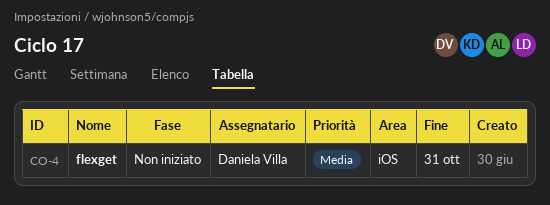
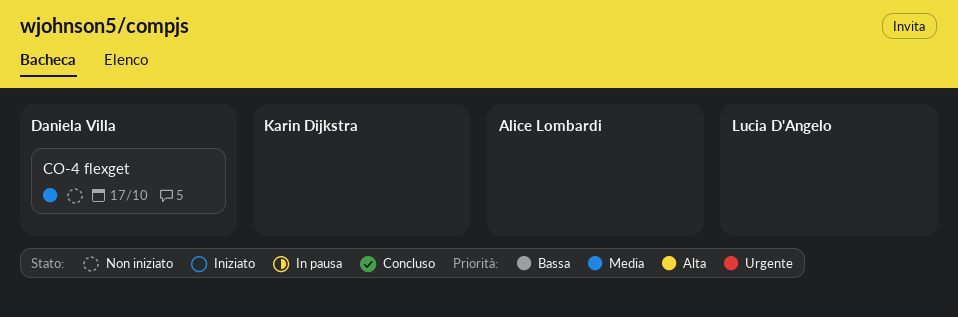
CO-4, due: Oct 31 -> Oct 17

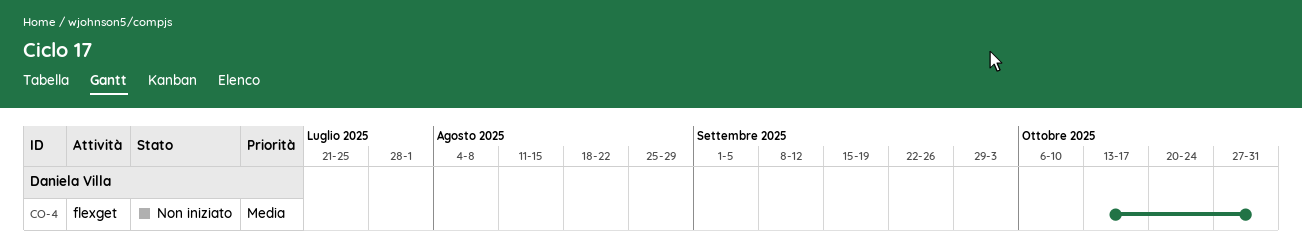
CO-4, due: Oct 17 -> Oct 31

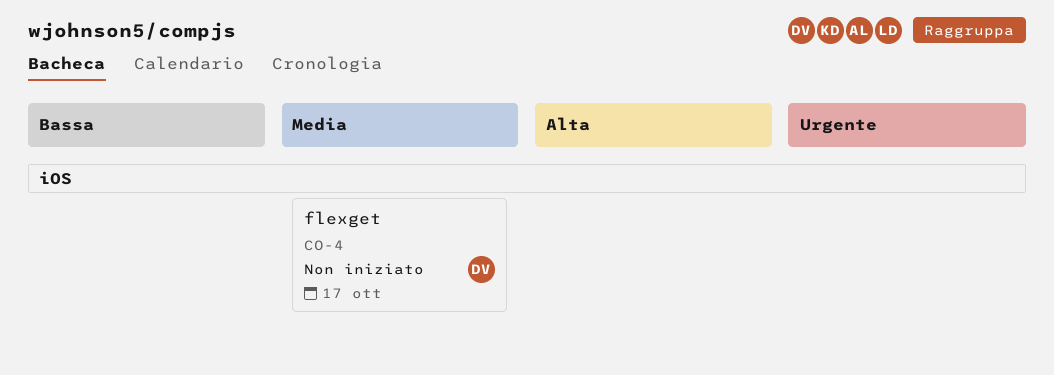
CO-4, due: Oct 31 -> Oct 17

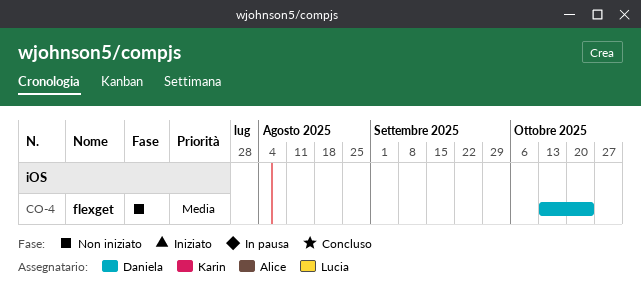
CO-4, due: Oct 17 -> Oct 24

